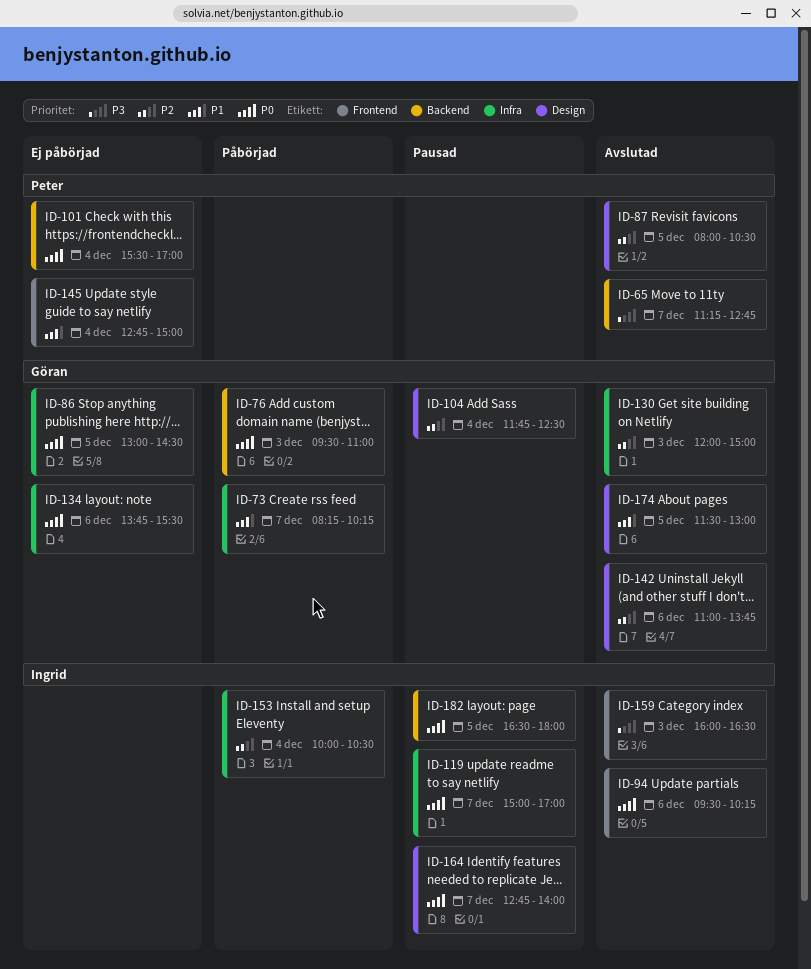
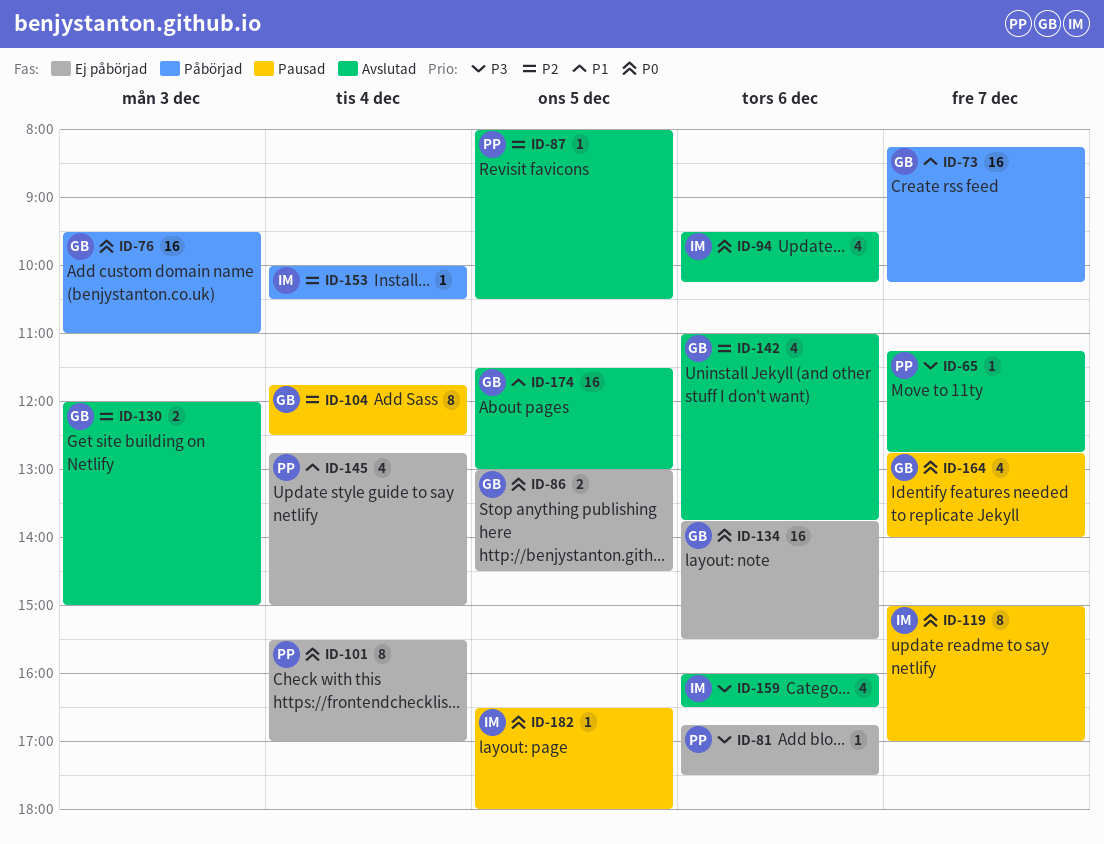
ID-81: none -> present
ID-159, day: Dec 3 -> Dec 6
ID-164, owner: Ingrid -> Göran

